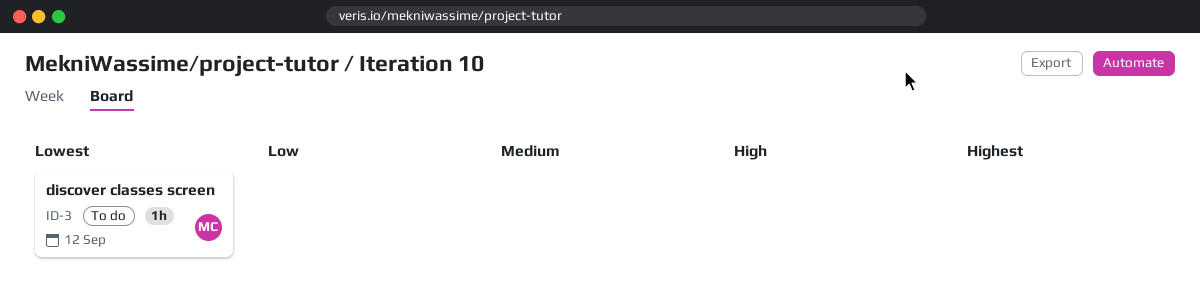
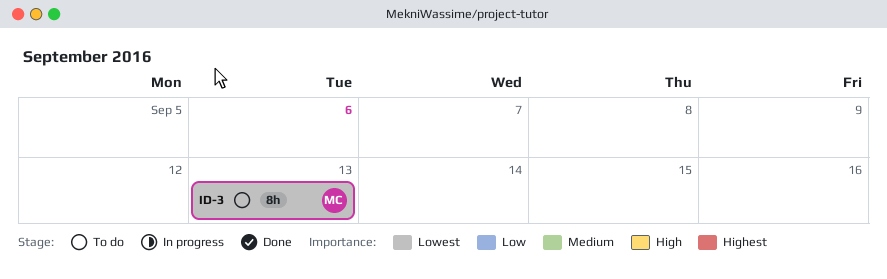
ID-3, estimate: 1h -> 8h
ID-3, due: Sep 12 -> Sep 13

